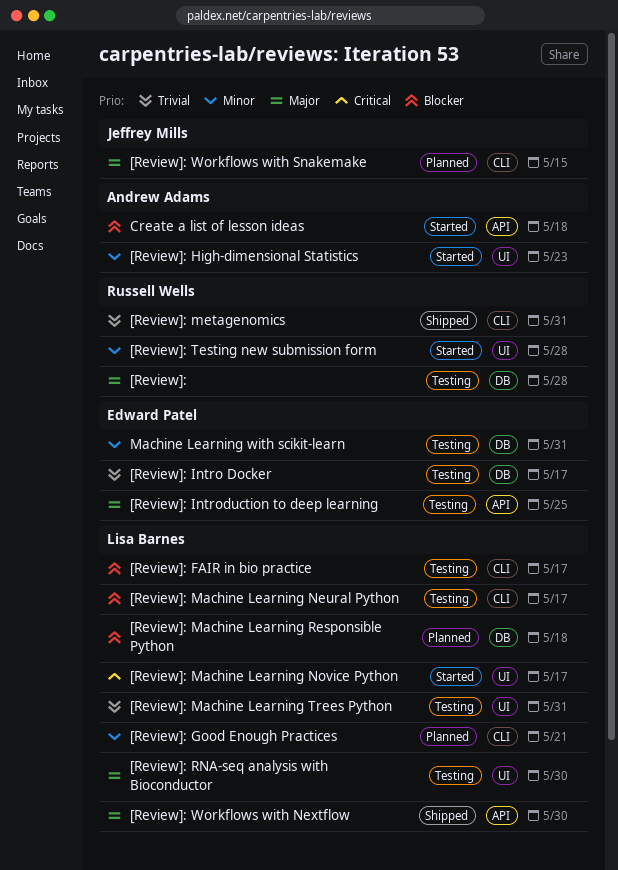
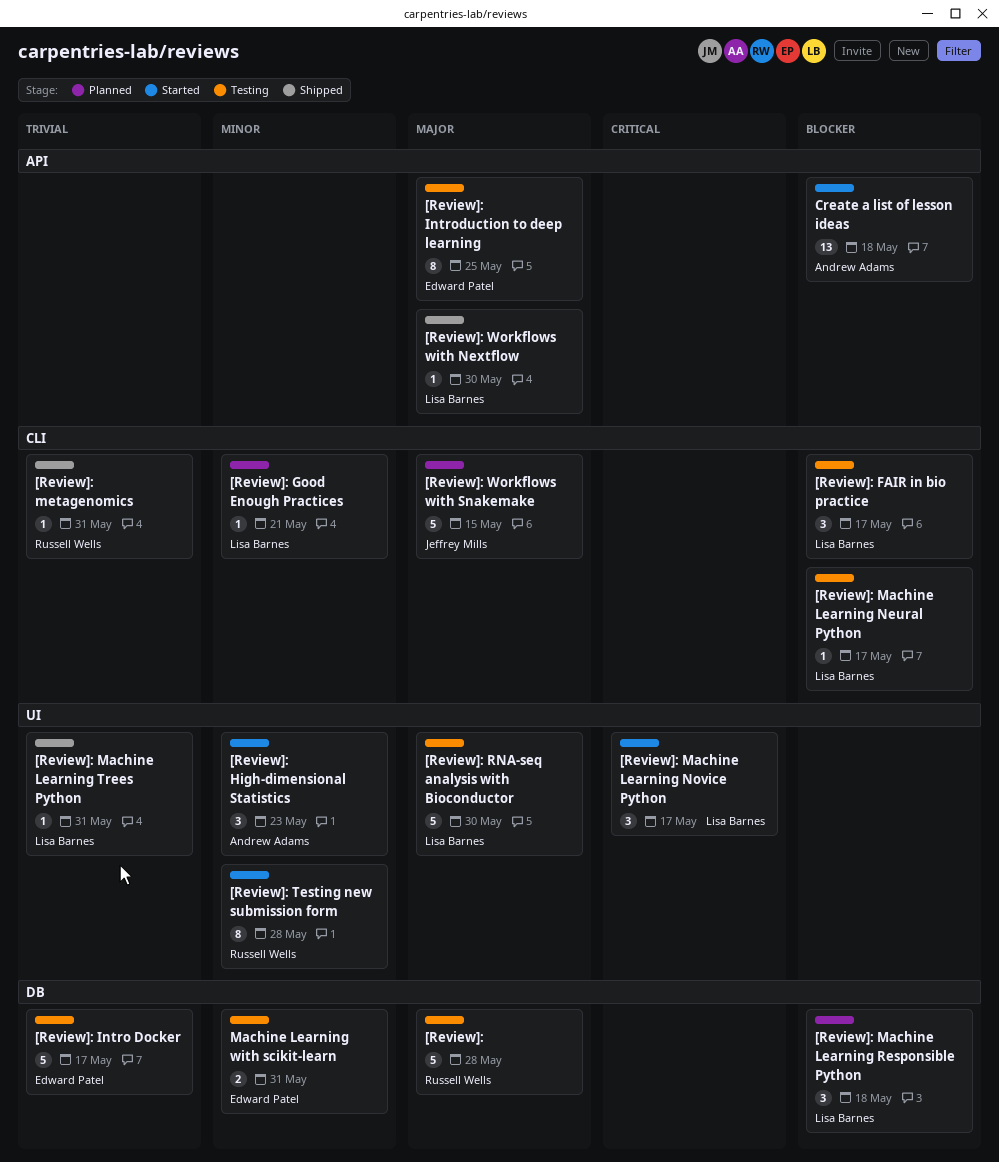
[Review]: Machine Learning Trees Python, status: Testing -> Shipped

